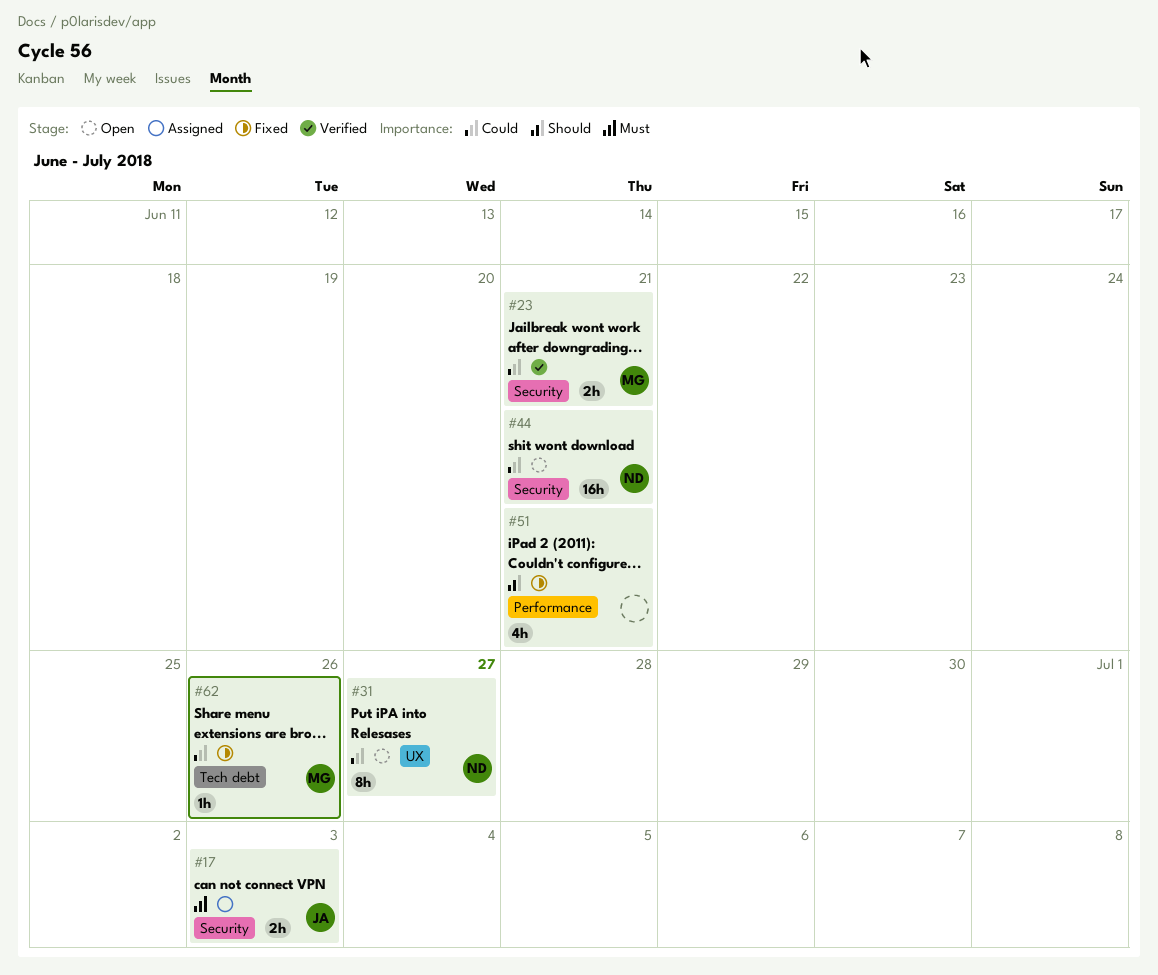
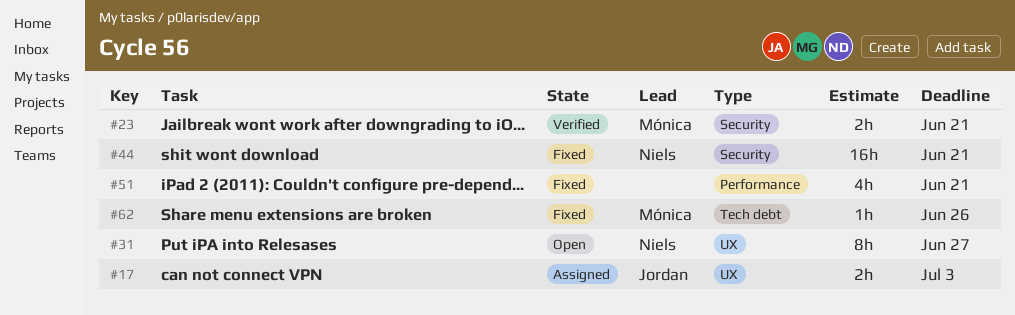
#17, label: Security -> UX
#44, status: Open -> Fixed

